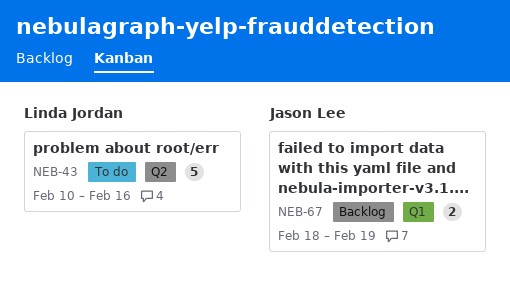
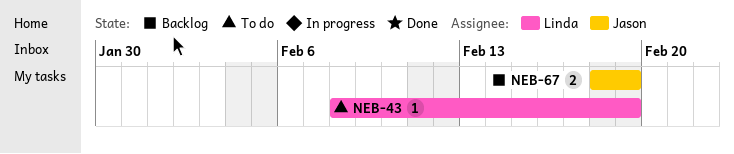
NEB-43, estimate: 5 -> 1
NEB-43, start: Feb 10 -> Feb 8
NEB-43, due: Feb 16 -> Feb 19

